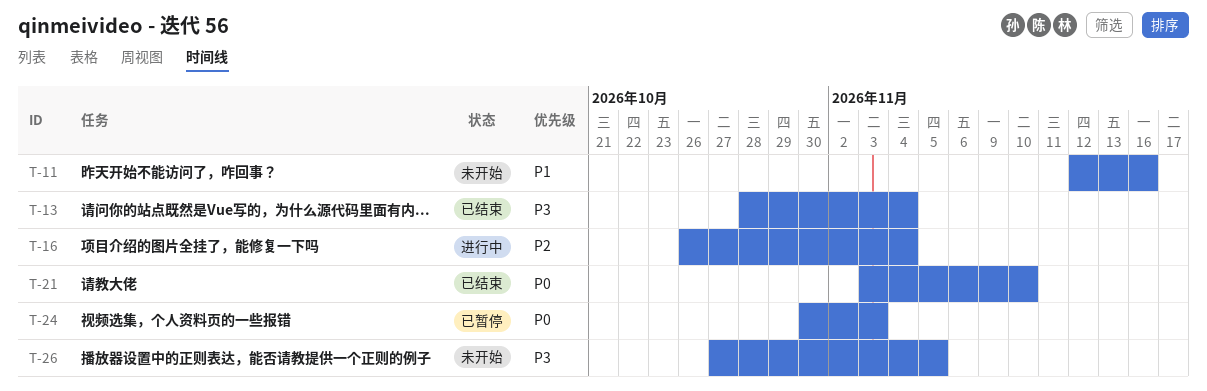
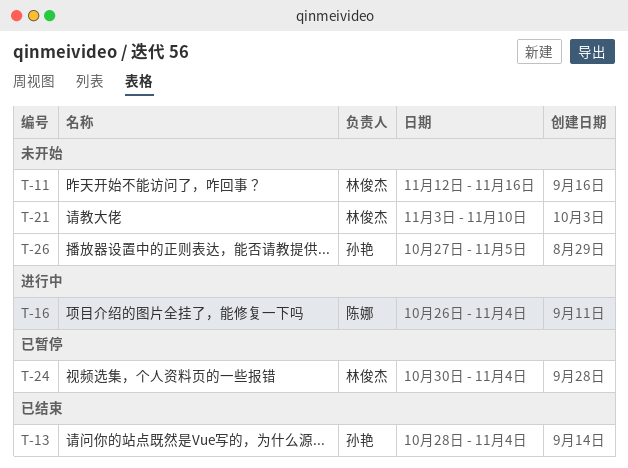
T-21, status: 已结束 -> 未开始
T-24, due: Nov 3 -> Nov 4

